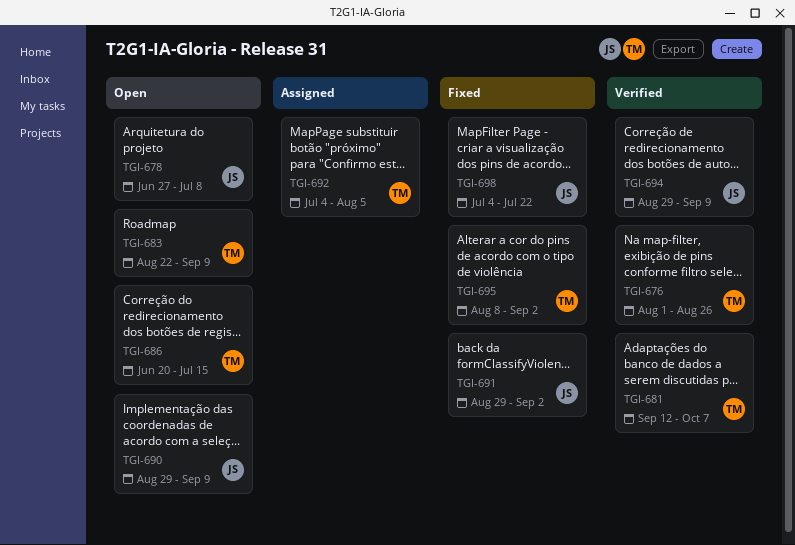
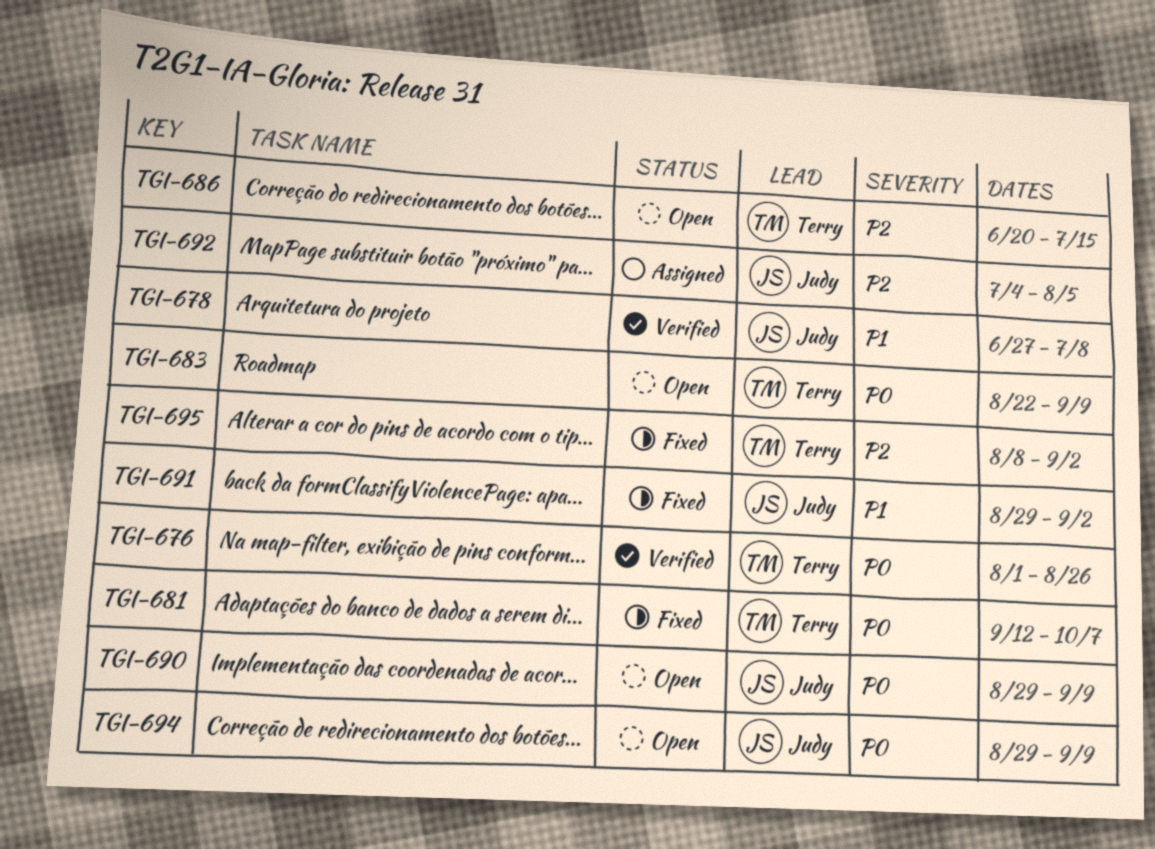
TGI-678, status: Open -> Verified
TGI-681, status: Verified -> Fixed
TGI-692, owner: Terry -> Judy
TGI-694, status: Verified -> Open
TGI-698: present -> none

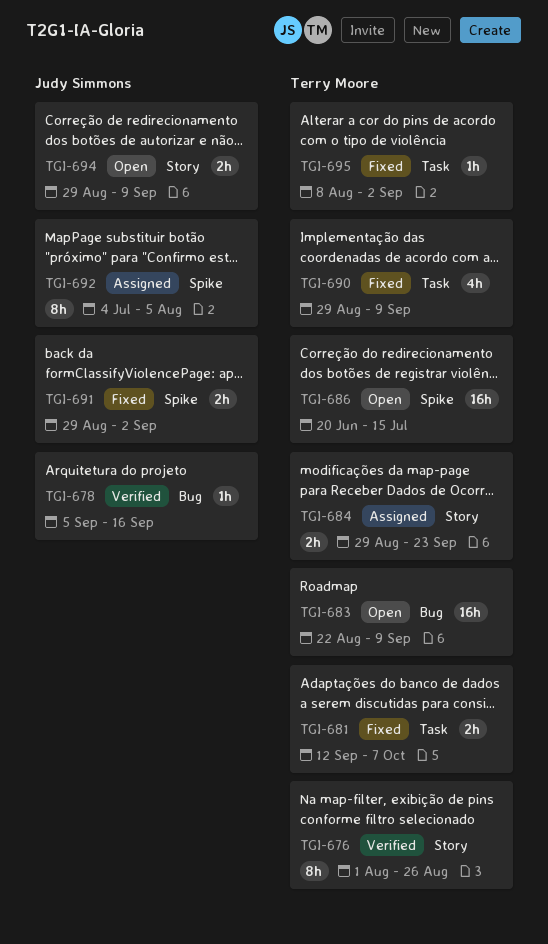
TGI-678, start: Jun 27 -> Sep 5
TGI-678, due: Jul 8 -> Sep 16
TGI-684: none -> present
TGI-690, status: Open -> Fixed
TGI-690, owner: Judy Simmons -> Terry Moore

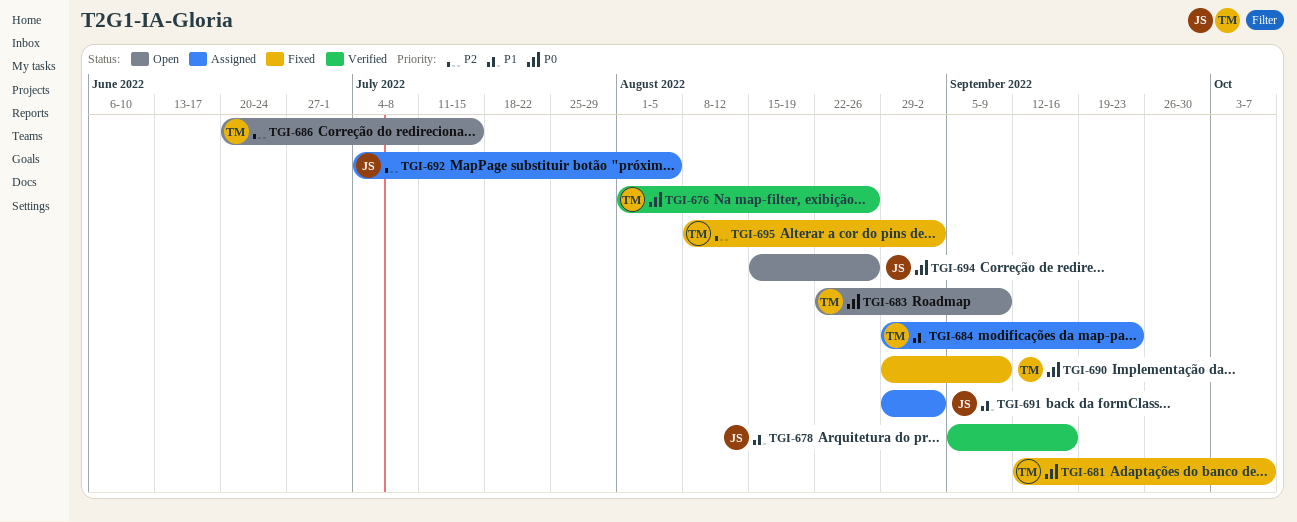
TGI-691, status: Fixed -> Assigned
TGI-694, start: Aug 29 -> Aug 15
TGI-694, due: Sep 9 -> Aug 26

